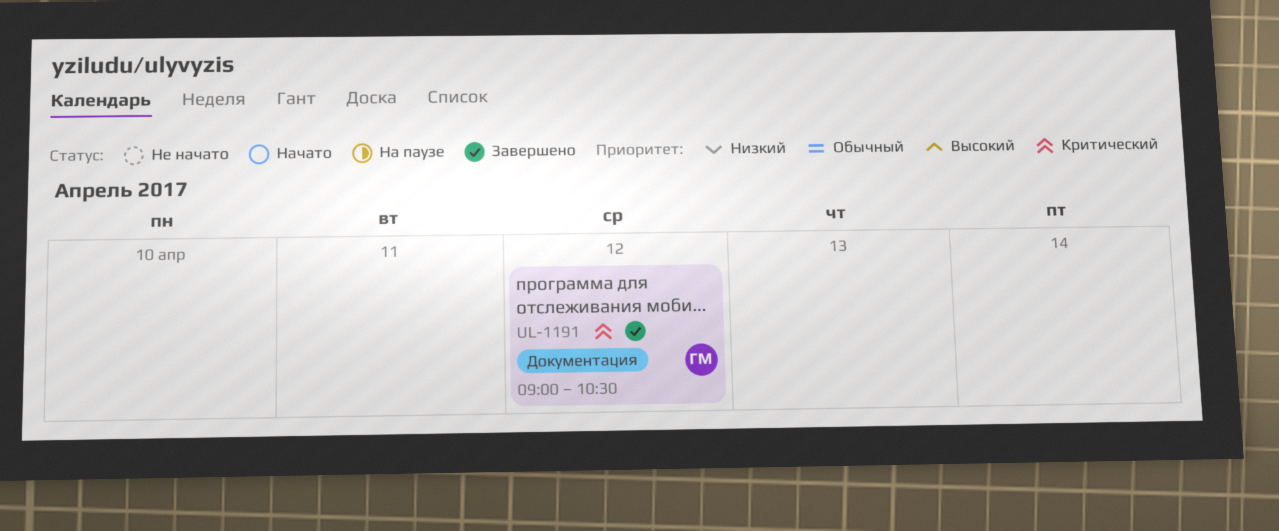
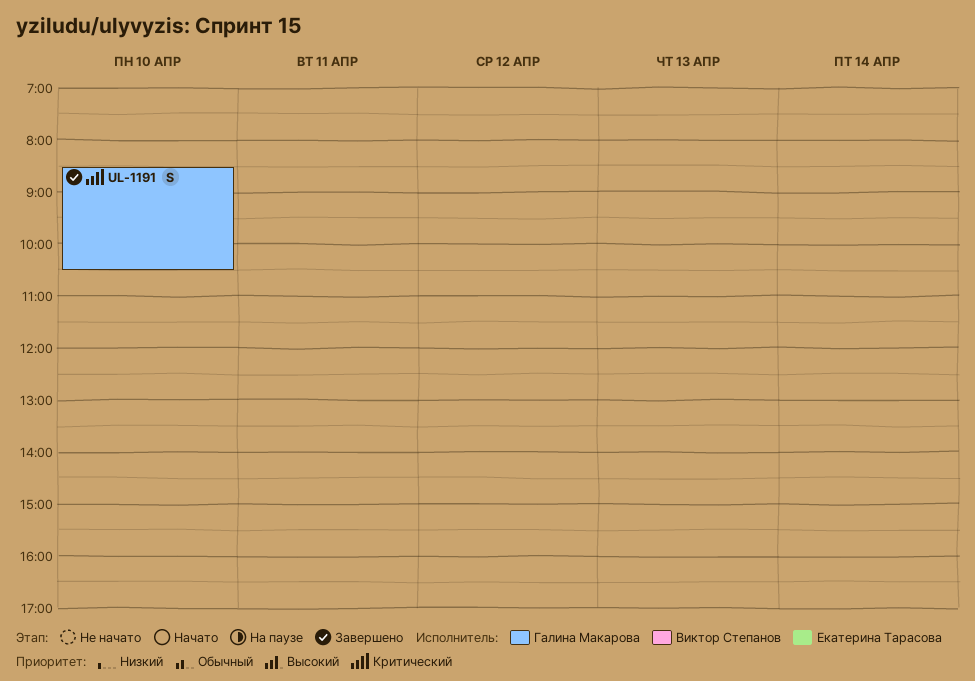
UL-1191, day: Apr 12 -> Apr 10
UL-1191, begins: 09:00 -> 08:30

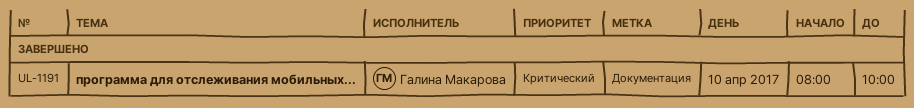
UL-1191, begins: 08:30 -> 08:00
UL-1191, ends: 10:30 -> 10:00

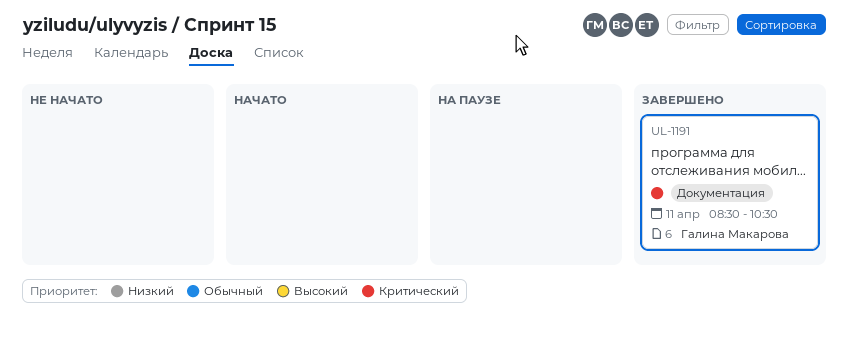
UL-1191, day: Apr 10 -> Apr 11
UL-1191, begins: 08:00 -> 08:30
UL-1191, ends: 10:00 -> 10:30

